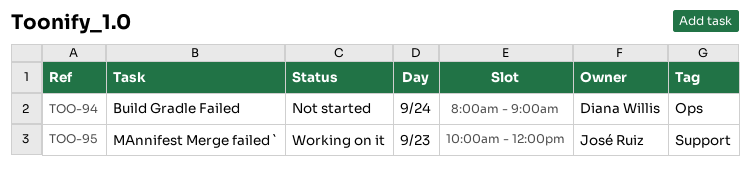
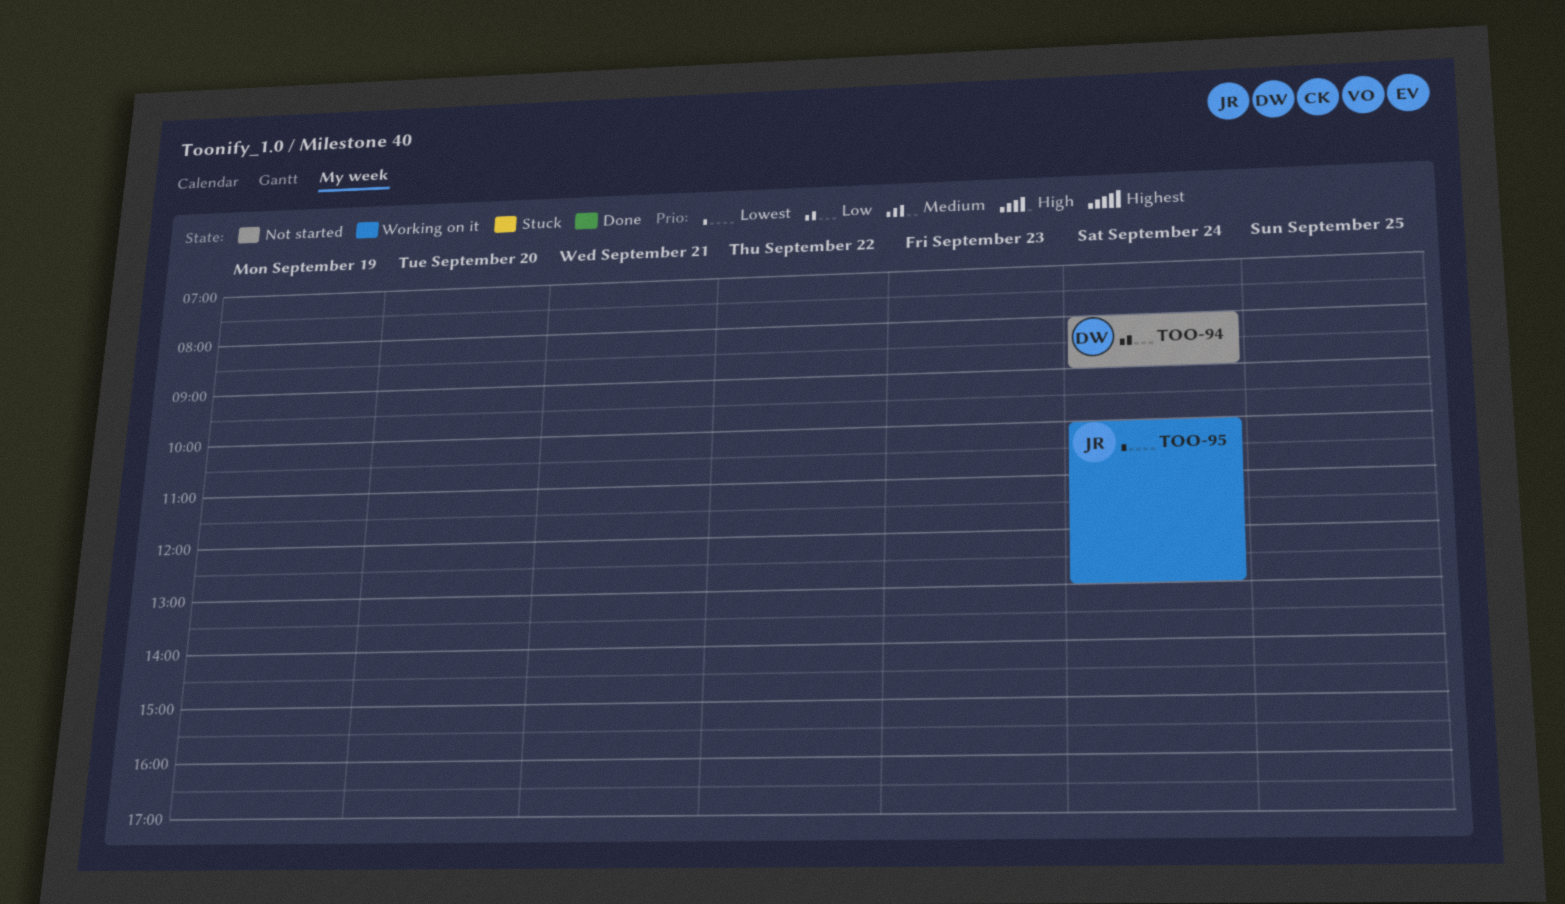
TOO-95, day: Sep 23 -> Sep 24
TOO-95, ends: 12:00 -> 13:00

